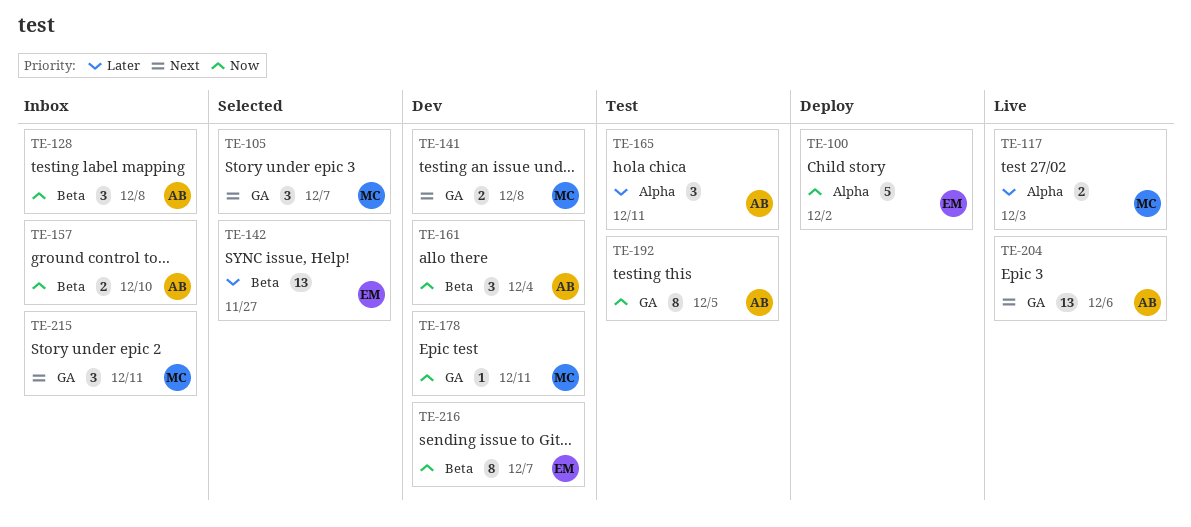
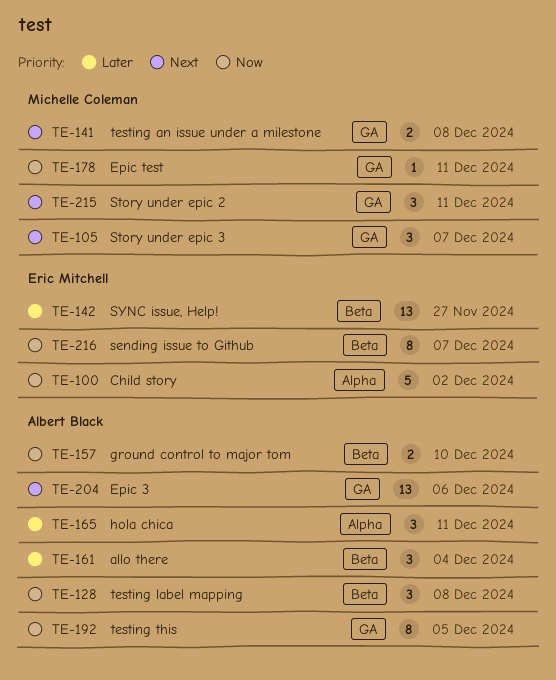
TE-117: present -> none
TE-161, priority: Now -> Later

